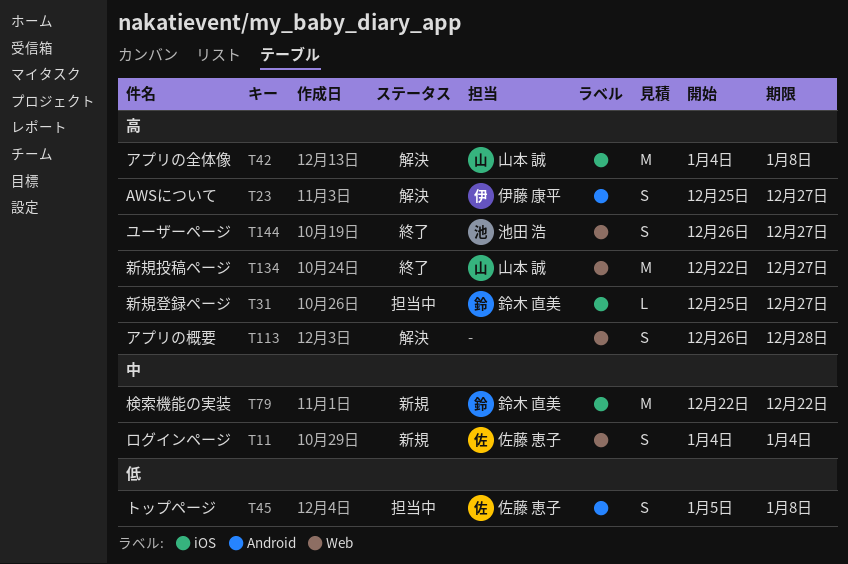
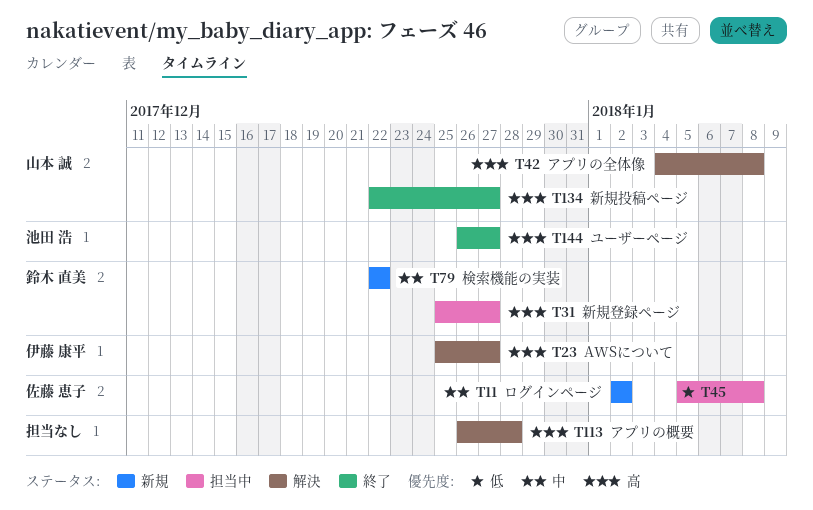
T11, start: Jan 4 -> Jan 2
T11, due: Jan 4 -> Jan 2

